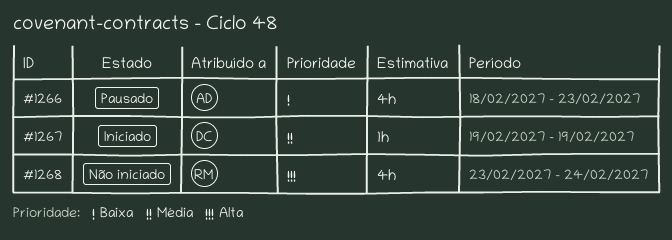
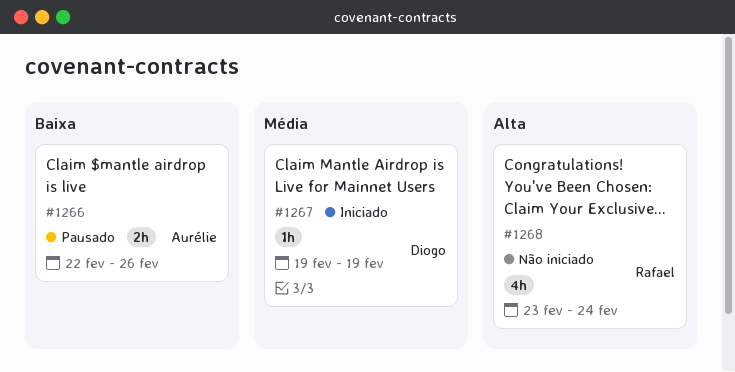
#1266, estimate: 4h -> 2h
#1266, start: Feb 18 -> Feb 22
#1266, due: Feb 23 -> Feb 26

